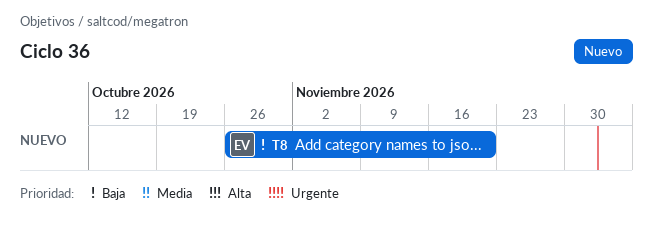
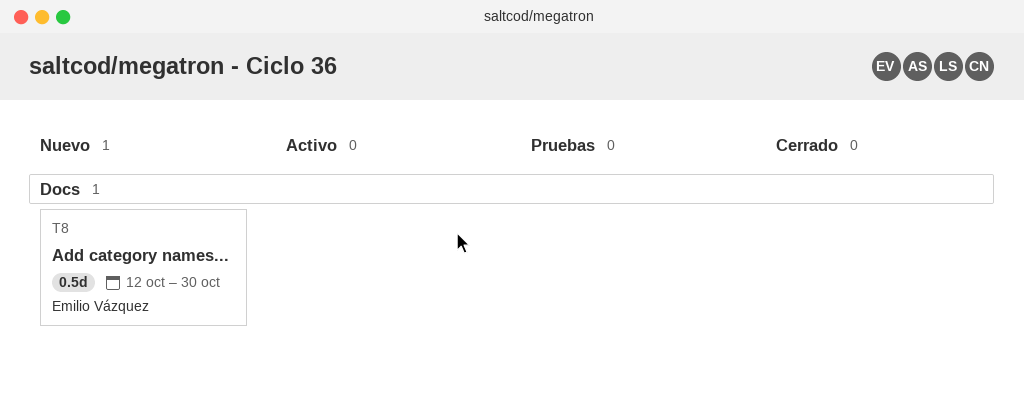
T8, start: Oct 26 -> Oct 12
T8, due: Nov 20 -> Oct 30

